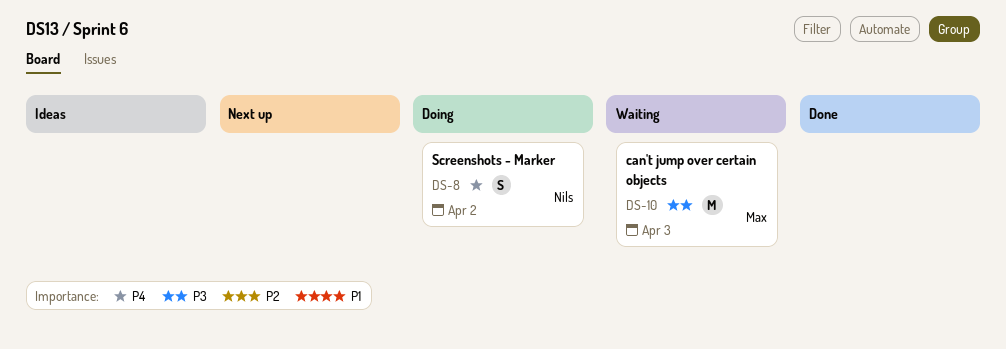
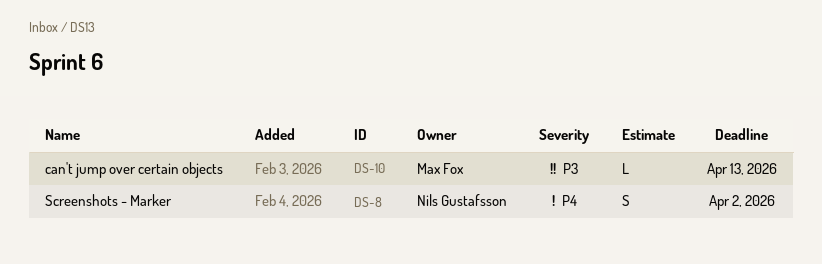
DS-10, estimate: M -> L
DS-10, due: Apr 3 -> Apr 13

